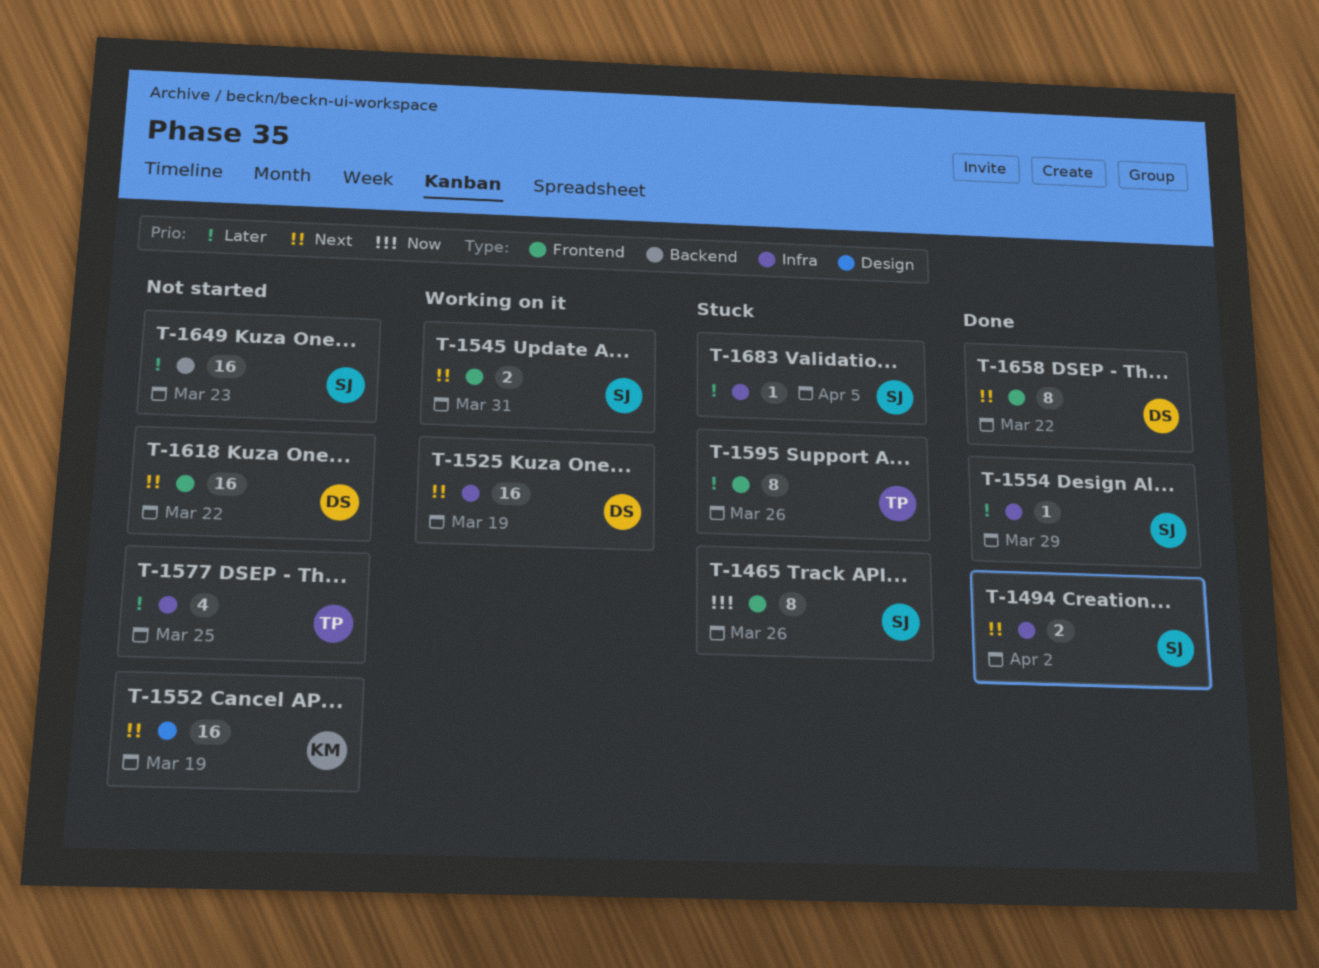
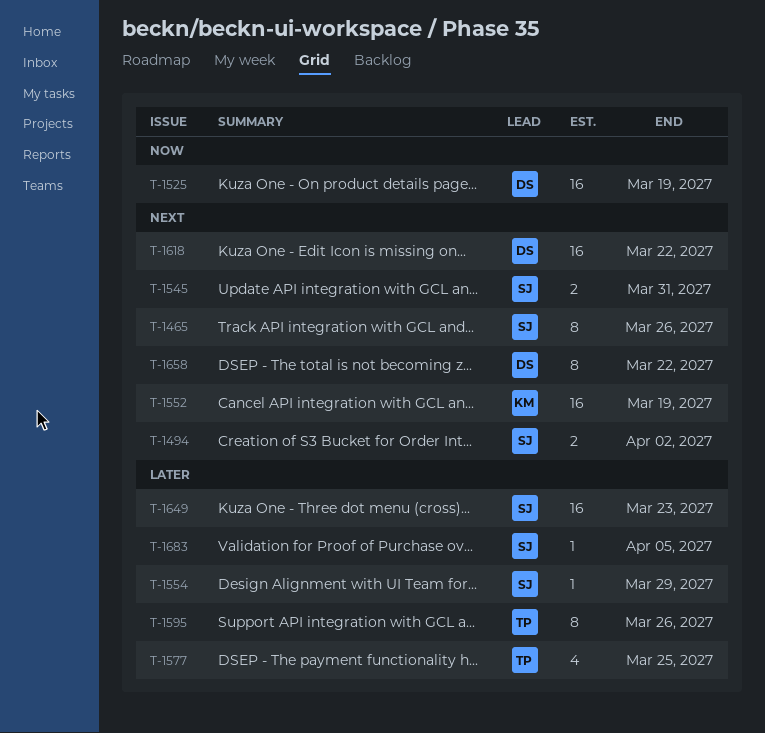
T-1465, priority: Now -> Next
T-1525, priority: Next -> Now

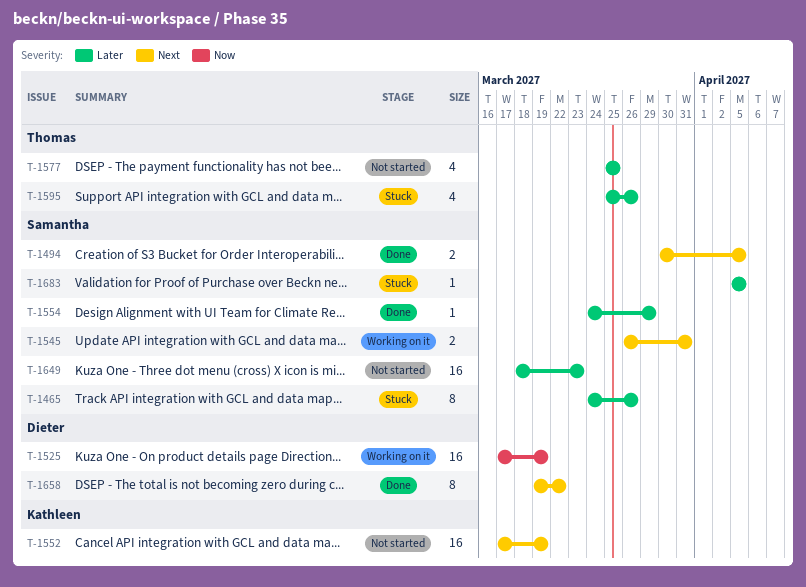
T-1465, priority: Next -> Later
T-1494, due: Apr 2 -> Apr 5
T-1595, estimate: 8 -> 4
T-1618: present -> none

